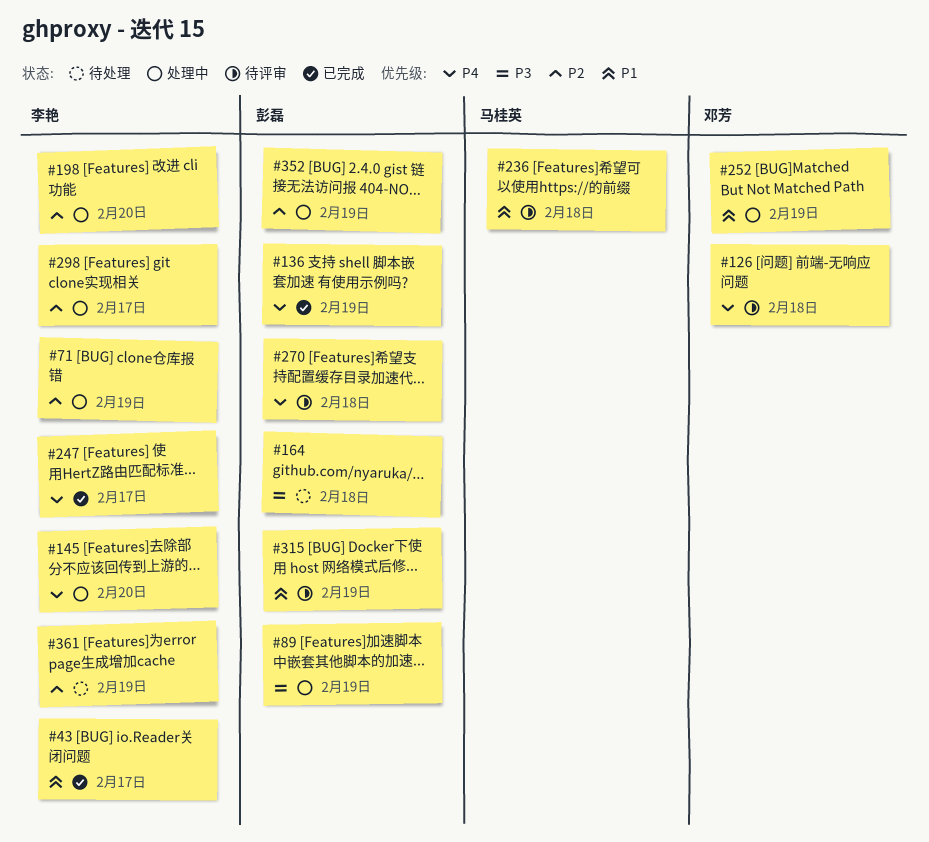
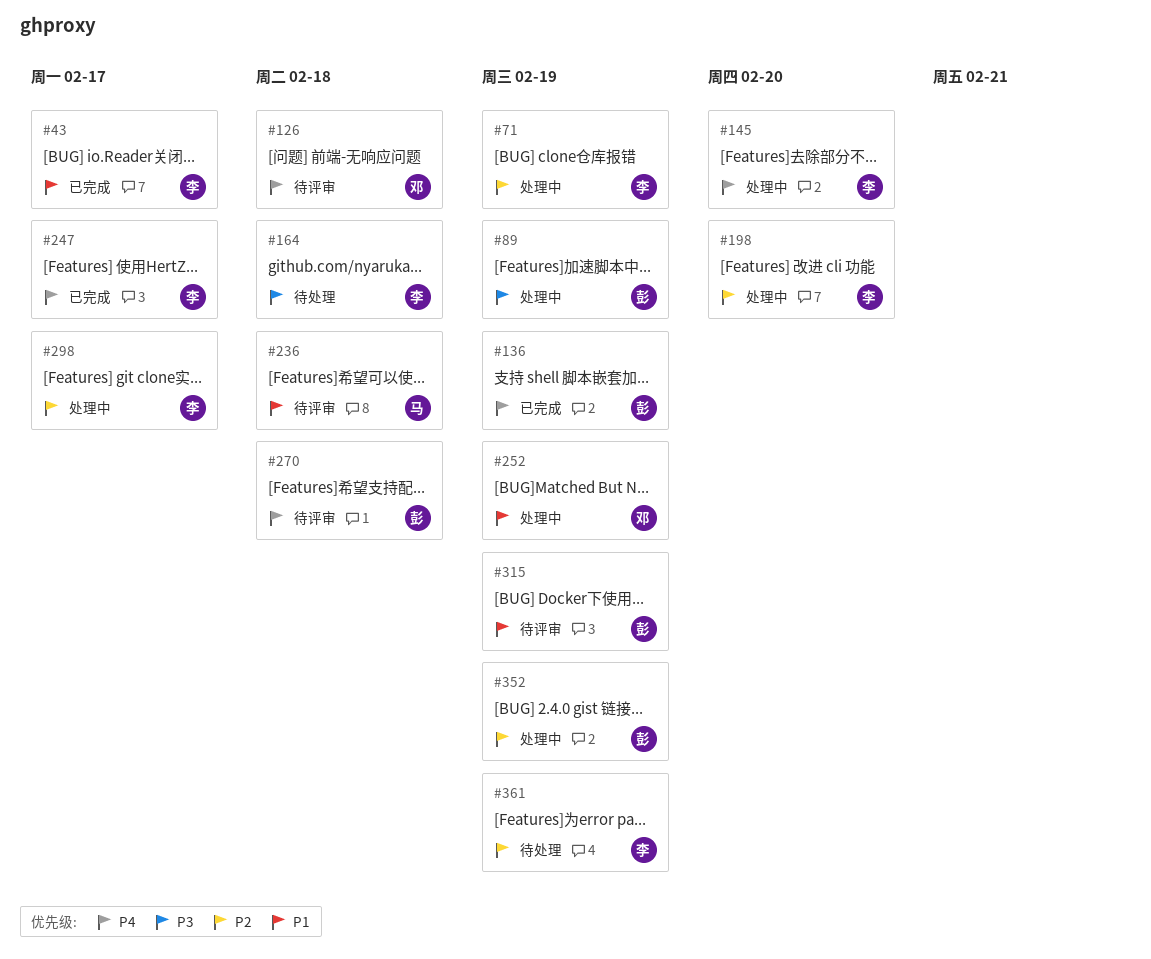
#164, owner: 彭磊 -> 李艳

